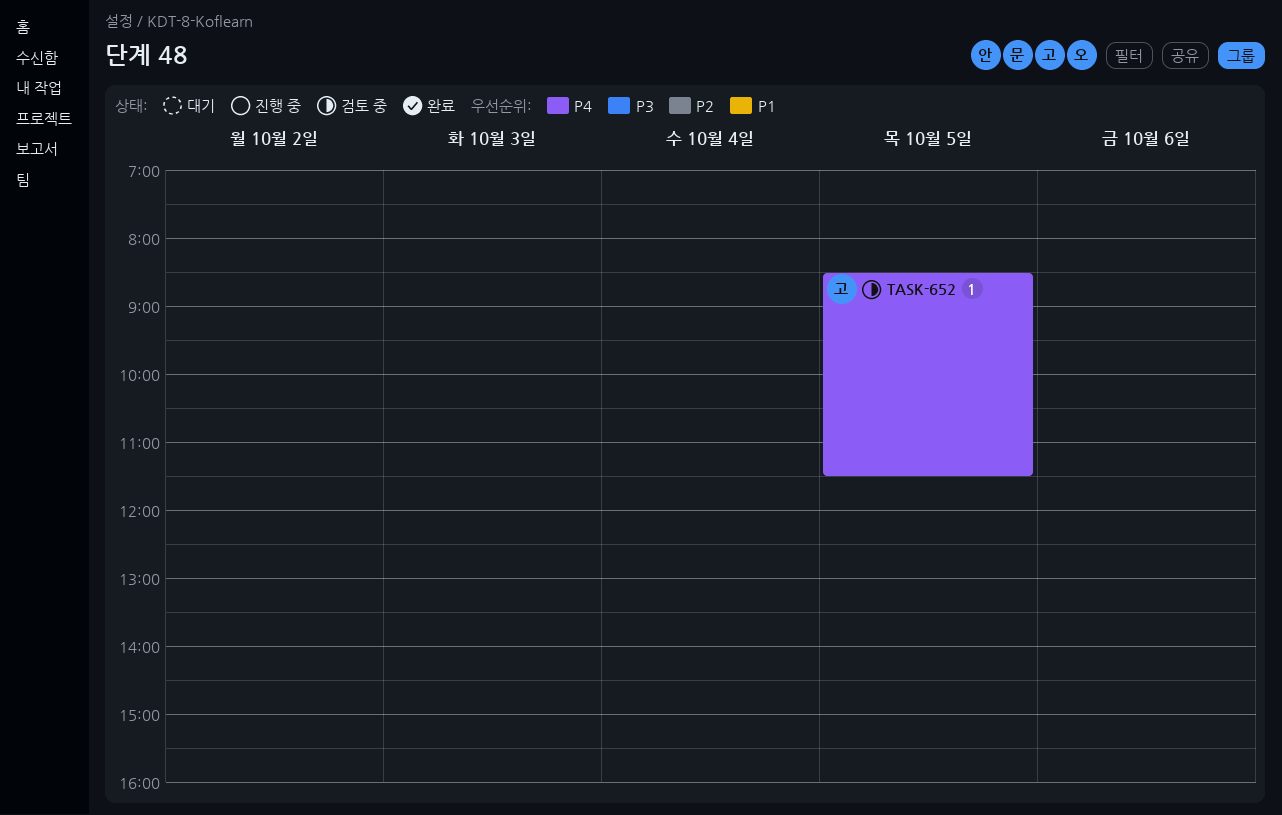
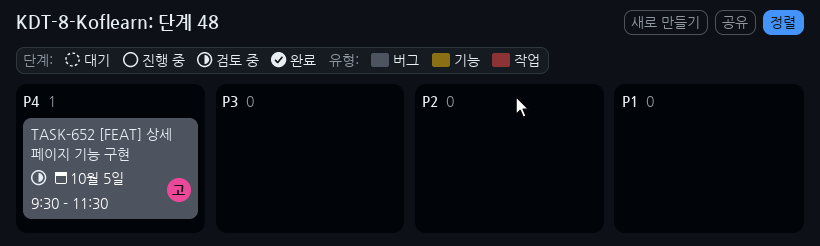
TASK-652, begins: 08:30 -> 09:30

